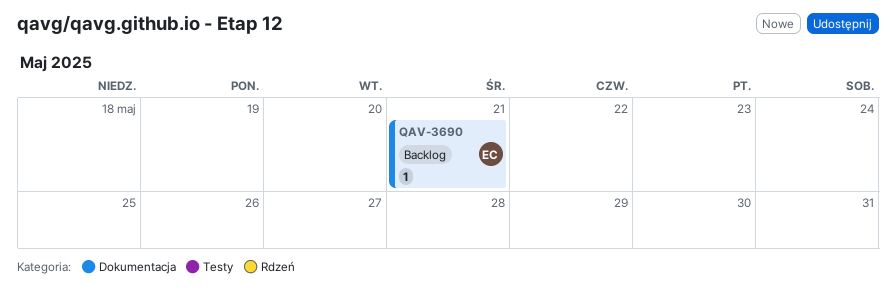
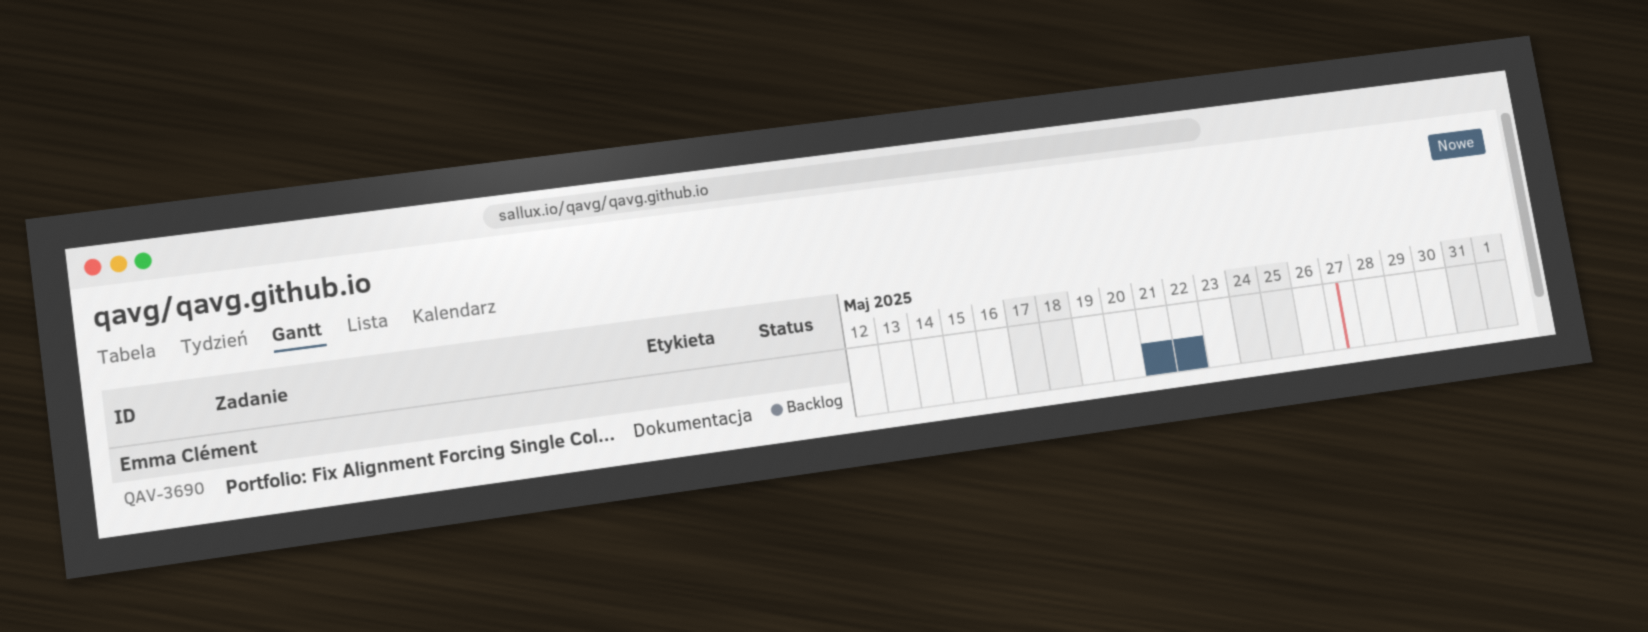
QAV-3690, due: May 21 -> May 22

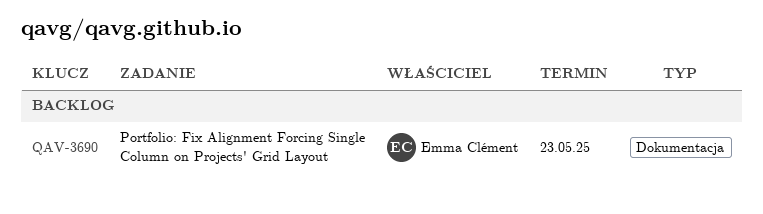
QAV-3690, due: May 22 -> May 23

